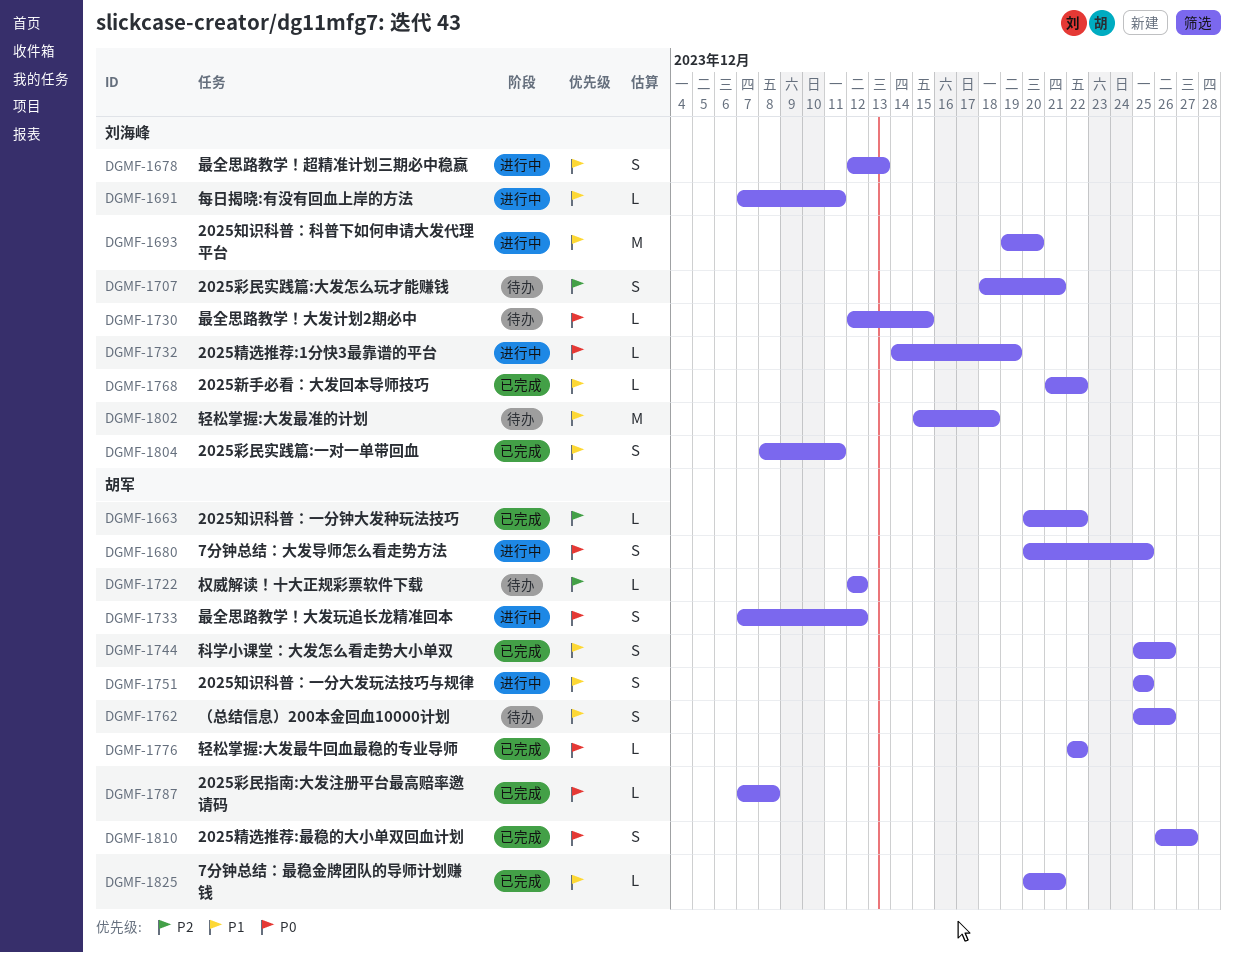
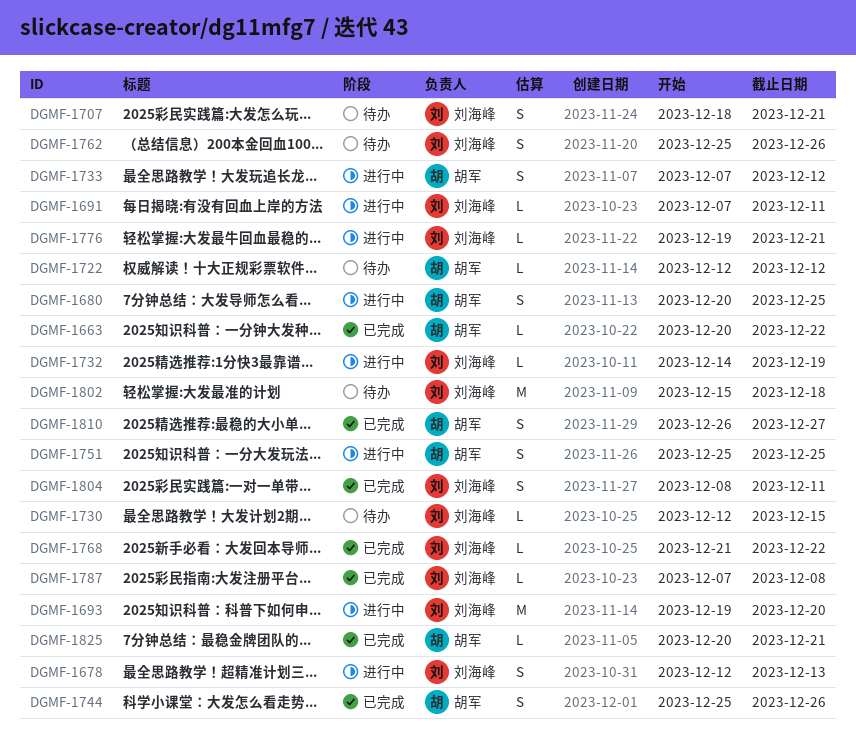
DGMF-1762, owner: 胡军 -> 刘海峰
DGMF-1776, status: 已完成 -> 进行中
DGMF-1776, owner: 胡军 -> 刘海峰
DGMF-1776, start: Dec 22 -> Dec 19
DGMF-1776, due: Dec 22 -> Dec 21
DGMF-1787, owner: 胡军 -> 刘海峰

